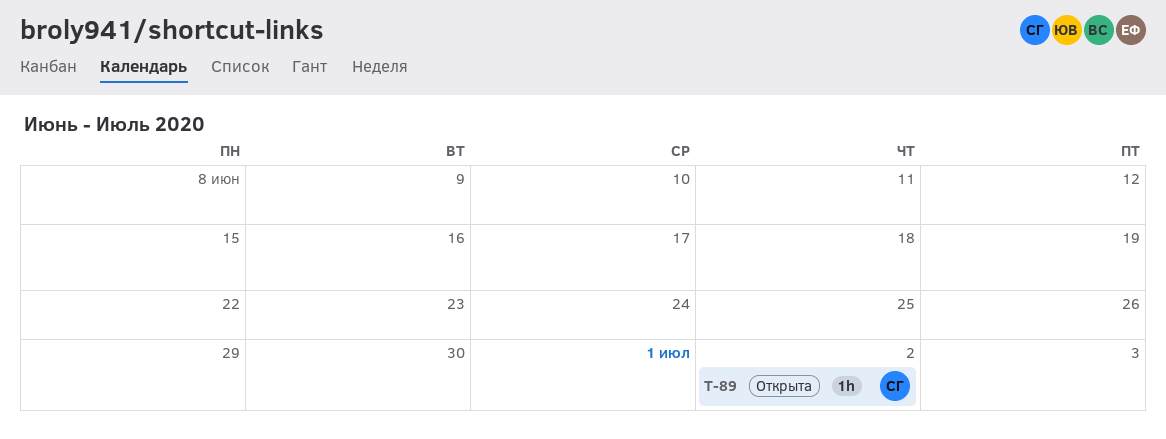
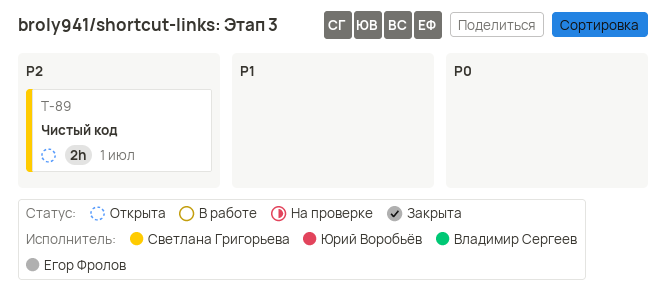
T-89, estimate: 1h -> 2h
T-89, due: Jul 2 -> Jul 1

